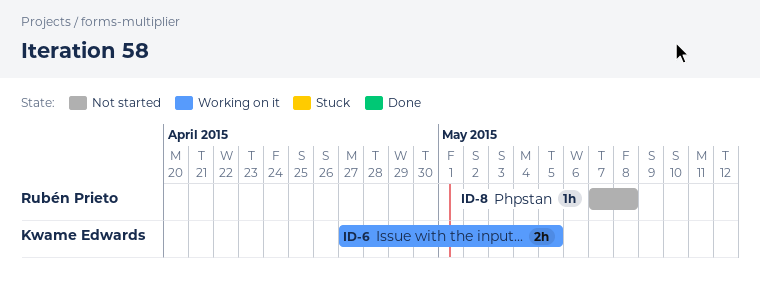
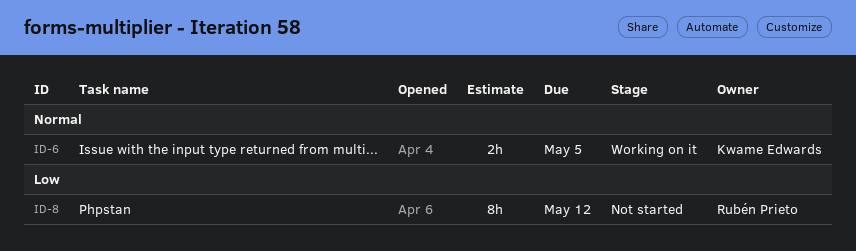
ID-8, estimate: 1h -> 8h
ID-8, due: May 8 -> May 12

